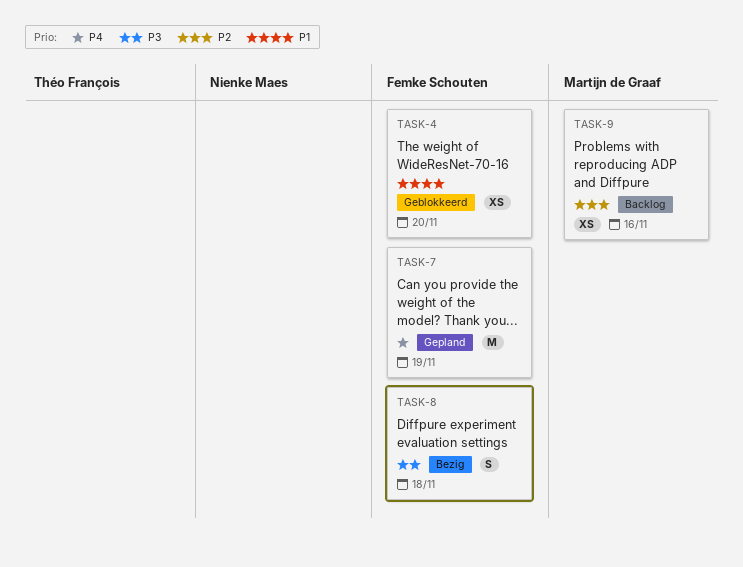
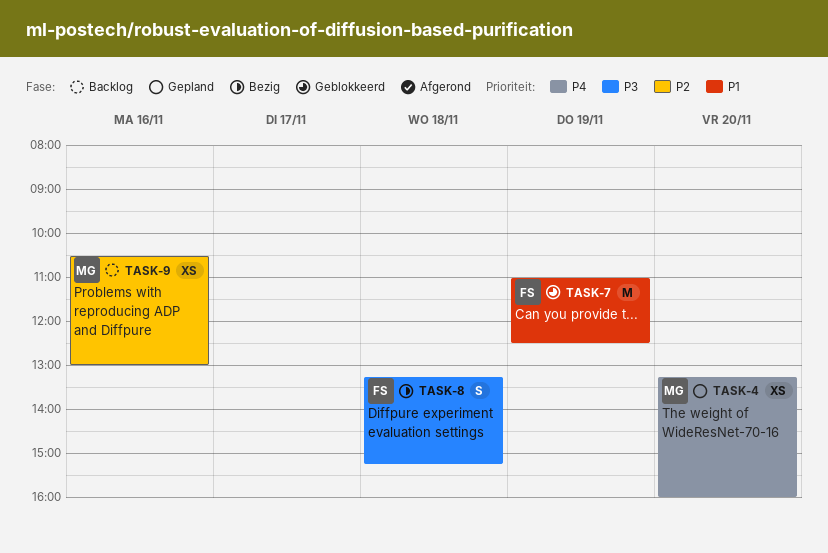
TASK-4, status: Geblokkeerd -> Gepland
TASK-4, owner: Femke Schouten -> Martijn de Graaf
TASK-4, priority: P1 -> P4
TASK-7, status: Gepland -> Geblokkeerd
TASK-7, priority: P4 -> P1

